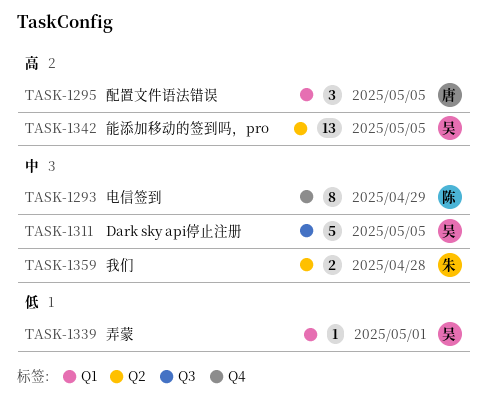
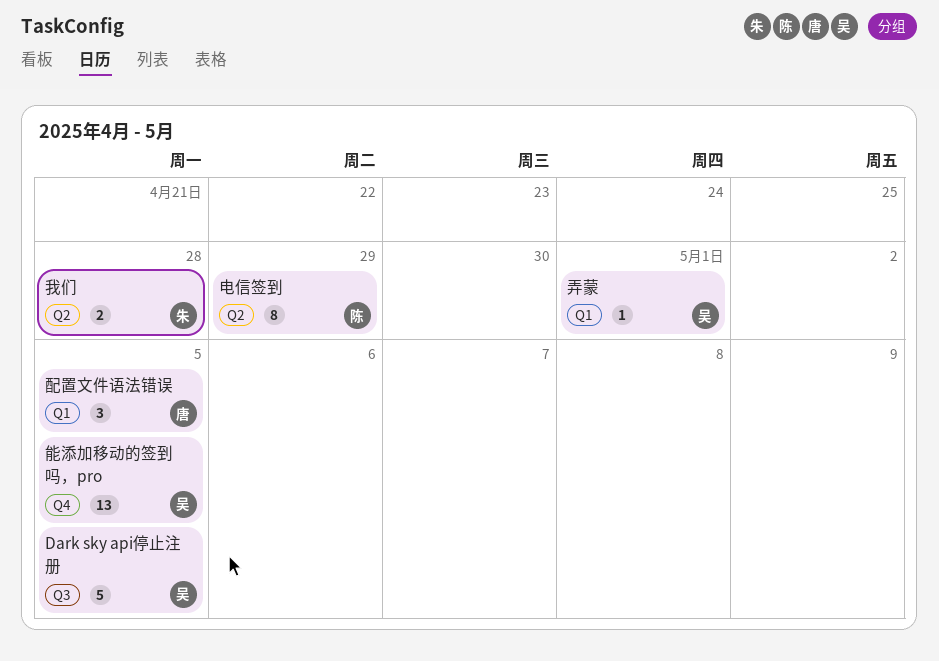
电信签到, label: Q4 -> Q2
能添加移动的签到吗，pro, label: Q2 -> Q4

